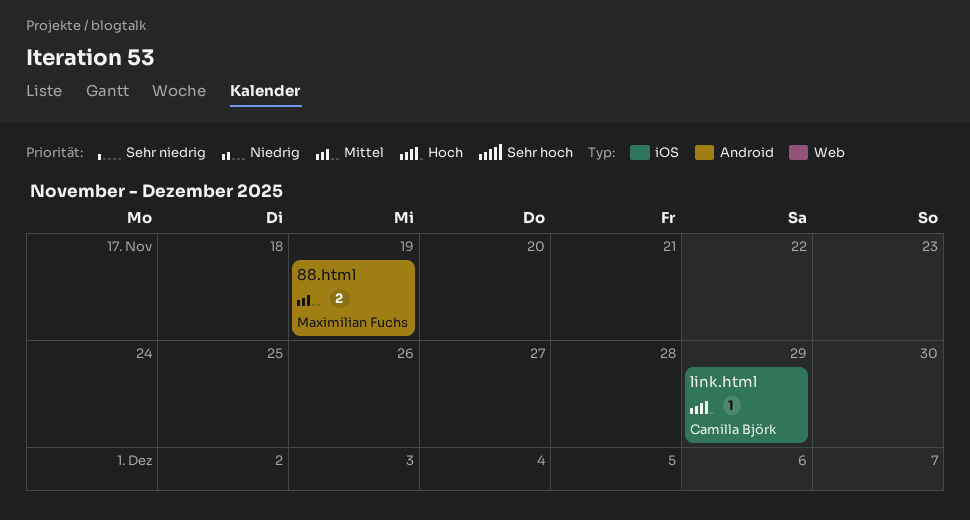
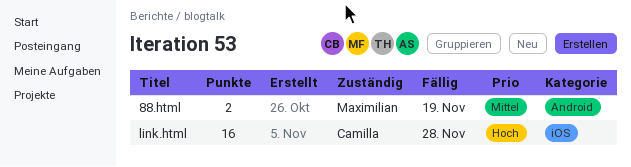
link.html, estimate: 1 -> 16
link.html, due: Nov 29 -> Nov 28

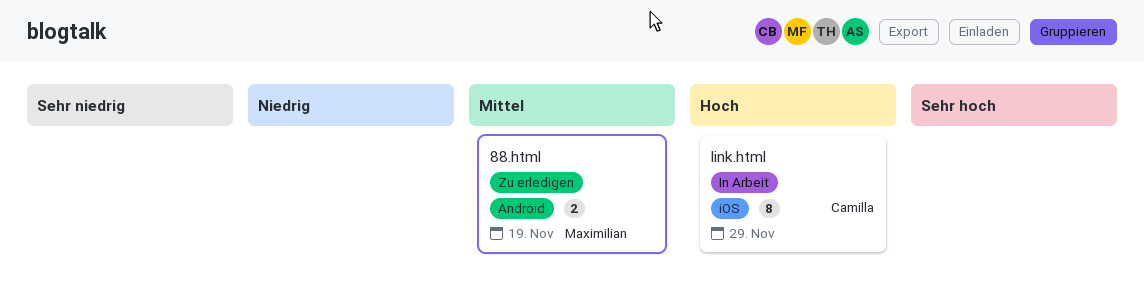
link.html, estimate: 16 -> 8
link.html, due: Nov 28 -> Nov 29

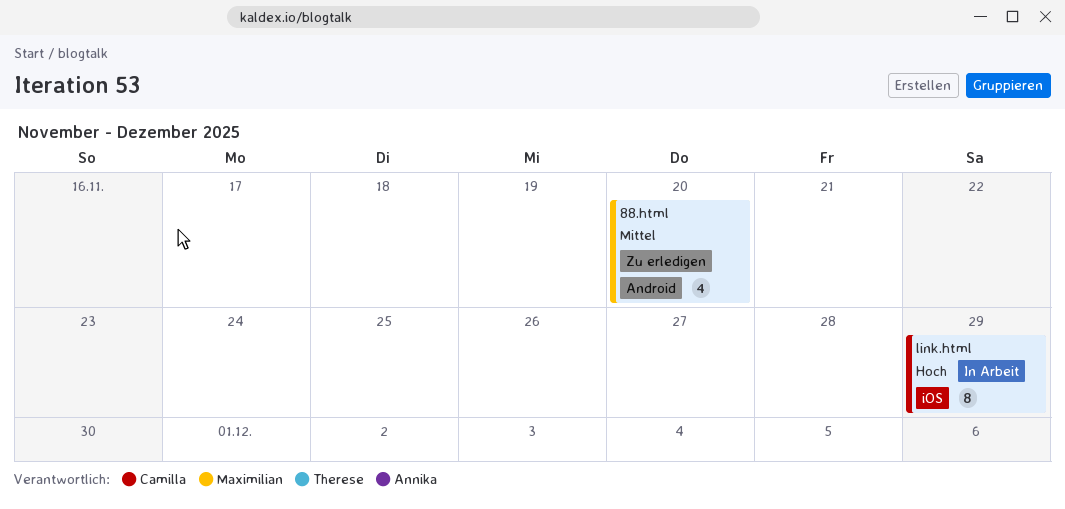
88.html, estimate: 2 -> 4
88.html, due: Nov 19 -> Nov 20

